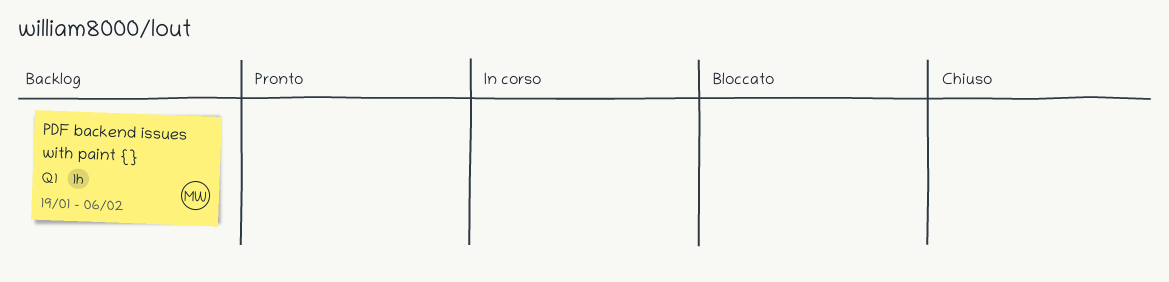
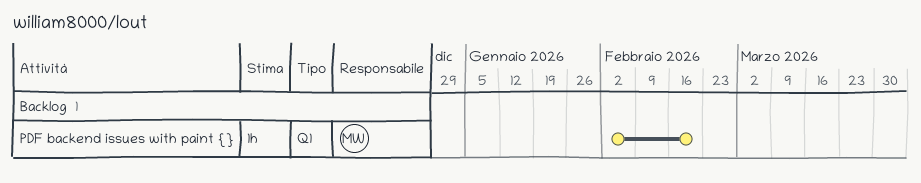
PDF backend issues with paint {}, start: Jan 19 -> Feb 2
PDF backend issues with paint {}, due: Feb 6 -> Feb 20

